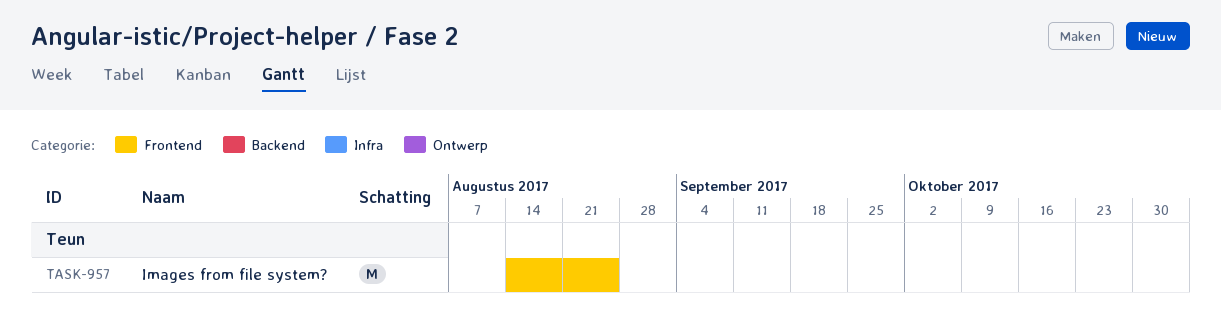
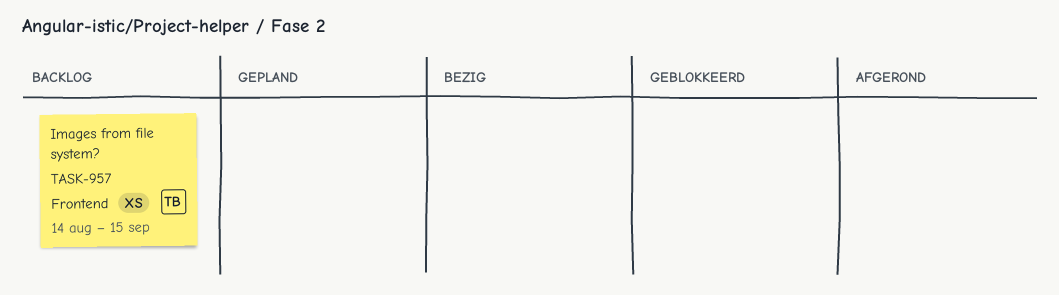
TASK-957, estimate: M -> XS
TASK-957, due: Aug 25 -> Sep 15

